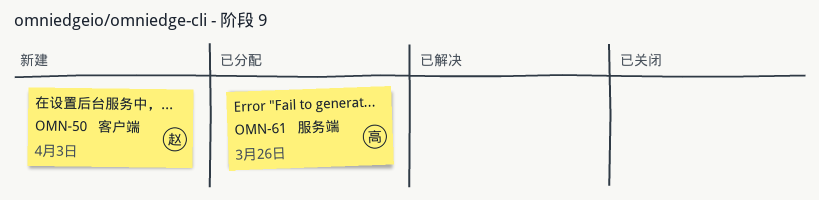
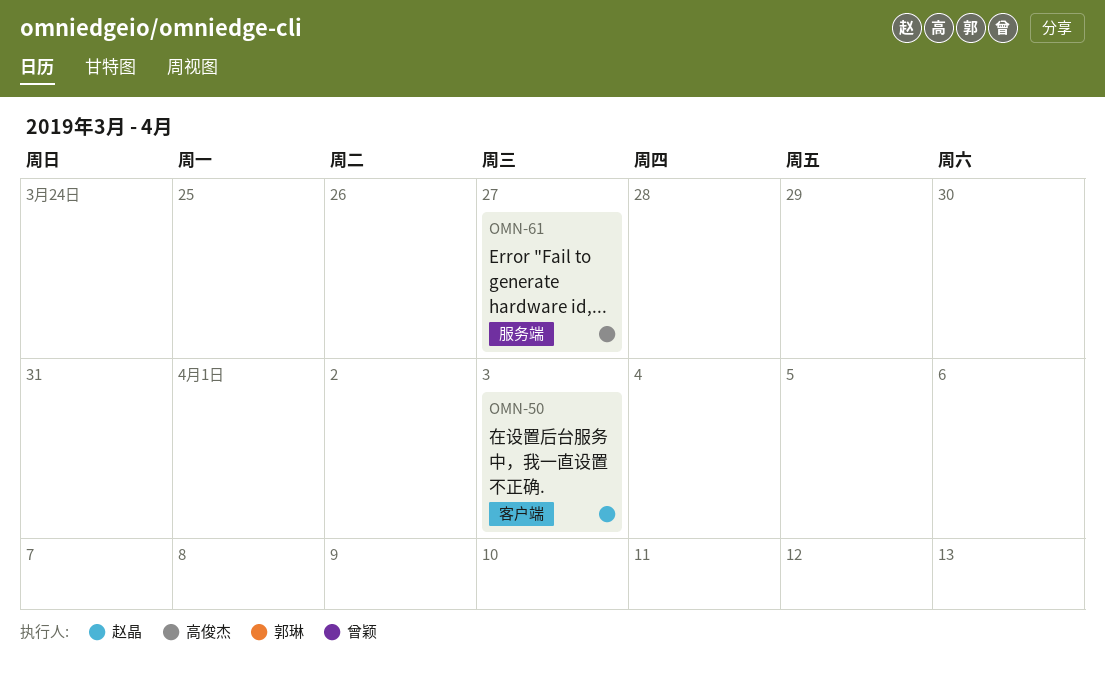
OMN-61, due: Mar 26 -> Mar 27

